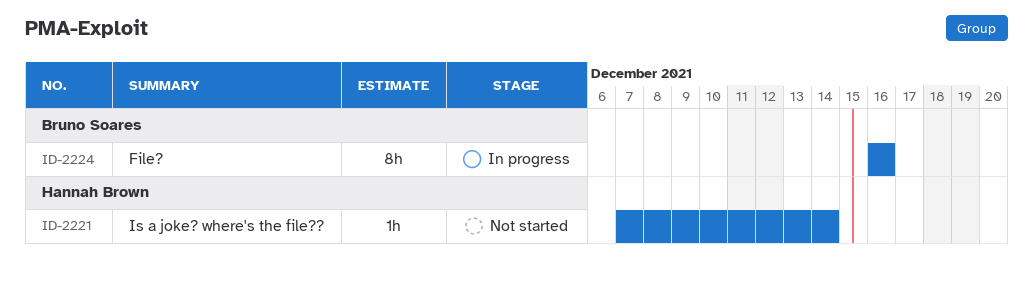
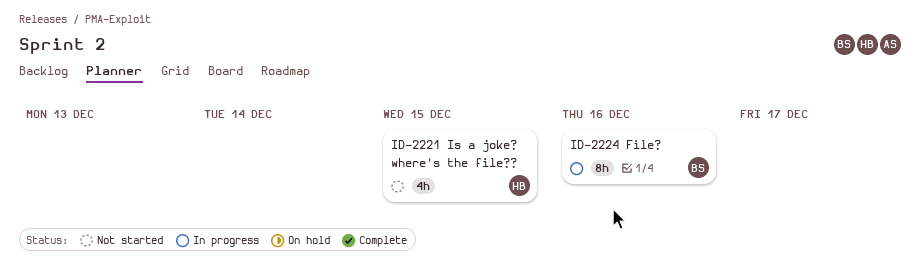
ID-2221, estimate: 1h -> 4h
ID-2221, due: Dec 14 -> Dec 15

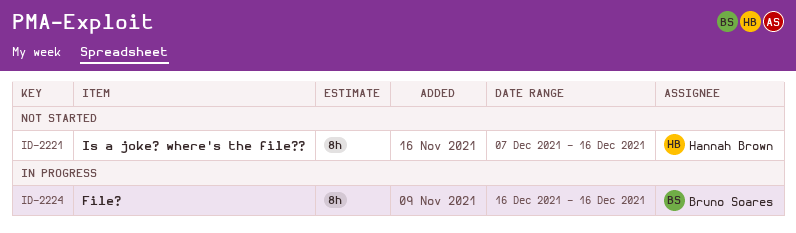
ID-2221, estimate: 4h -> 8h
ID-2221, due: Dec 15 -> Dec 16

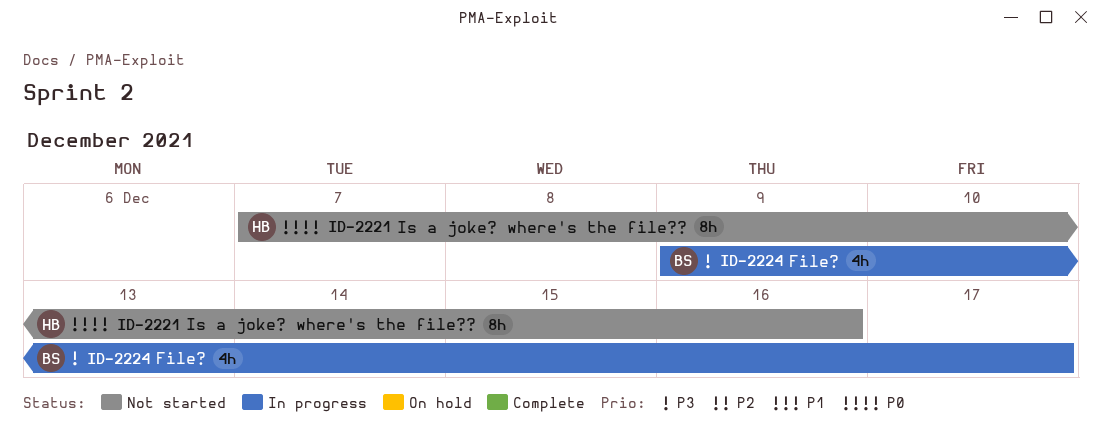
ID-2224, estimate: 8h -> 4h
ID-2224, start: Dec 16 -> Dec 9
ID-2224, due: Dec 16 -> Dec 17

